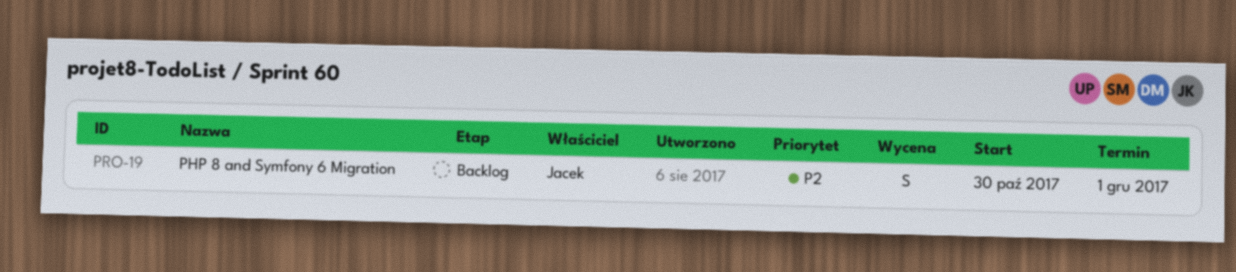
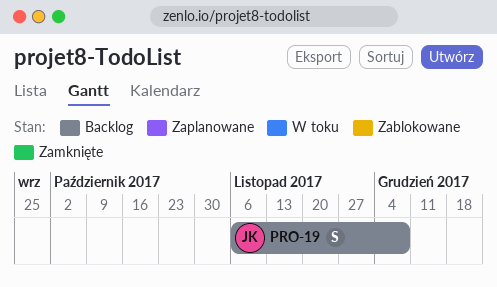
PRO-19, start: Oct 30 -> Nov 6
PRO-19, due: Dec 1 -> Dec 8

